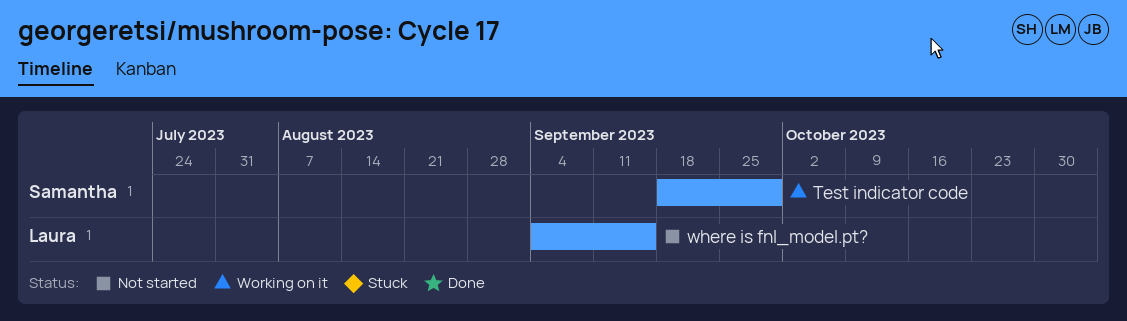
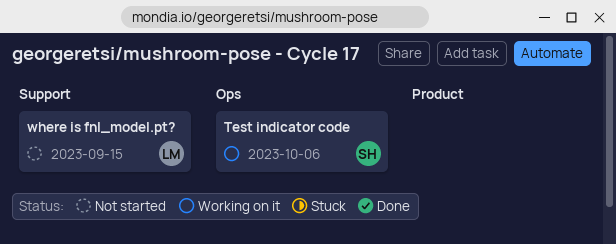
Test indicator code, due: Sep 29 -> Oct 6

